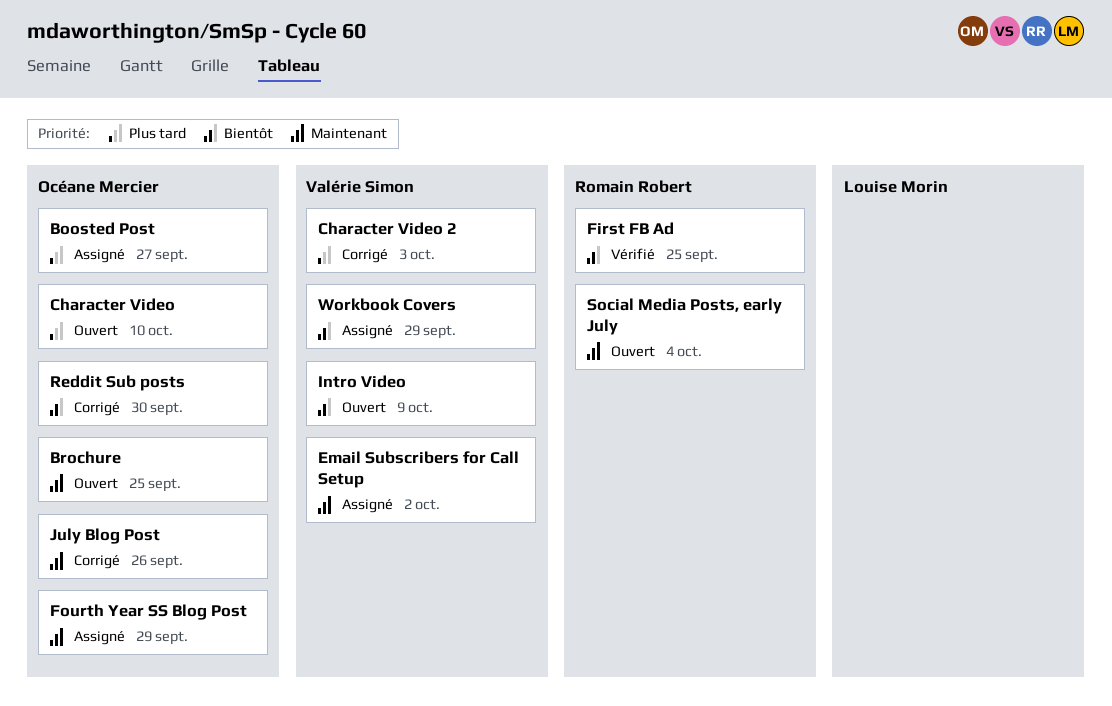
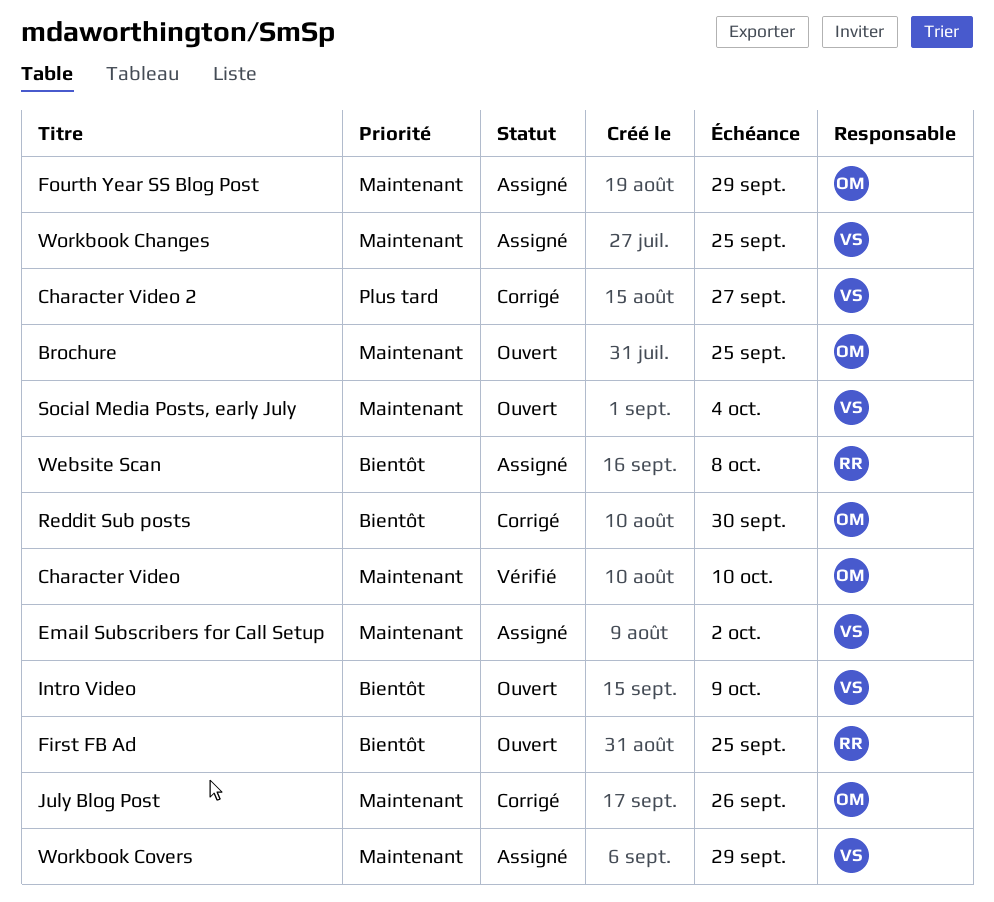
Boosted Post: present -> none
Character Video, status: Ouvert -> Vérifié
Character Video, priority: Plus tard -> Maintenant
Character Video 2, due: Oct 3 -> Sep 27
First FB Ad, status: Vérifié -> Ouvert
Social Media Posts, early July, owner: Romain Robert -> Valérie Simon
Website Scan: none -> present
Workbook Changes: none -> present
Workbook Covers, priority: Bientôt -> Maintenant

